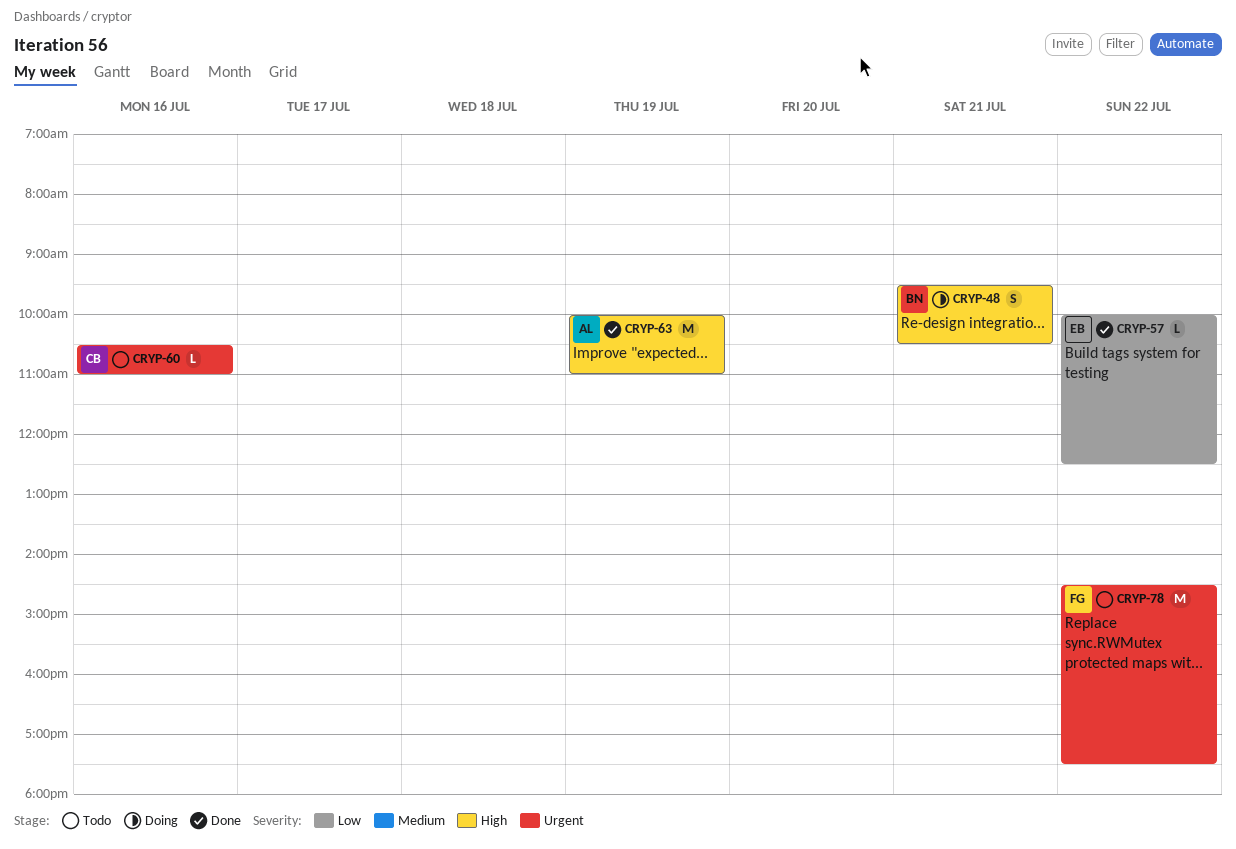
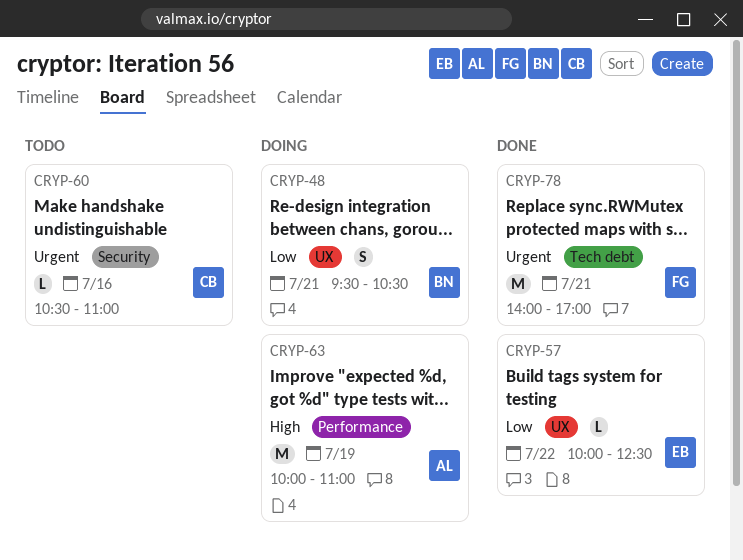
CRYP-48, priority: High -> Low
CRYP-63, status: Done -> Doing
CRYP-78, status: Todo -> Done
CRYP-78, day: Jul 22 -> Jul 21
CRYP-78, begins: 14:30 -> 14:00
CRYP-78, ends: 17:30 -> 17:00

